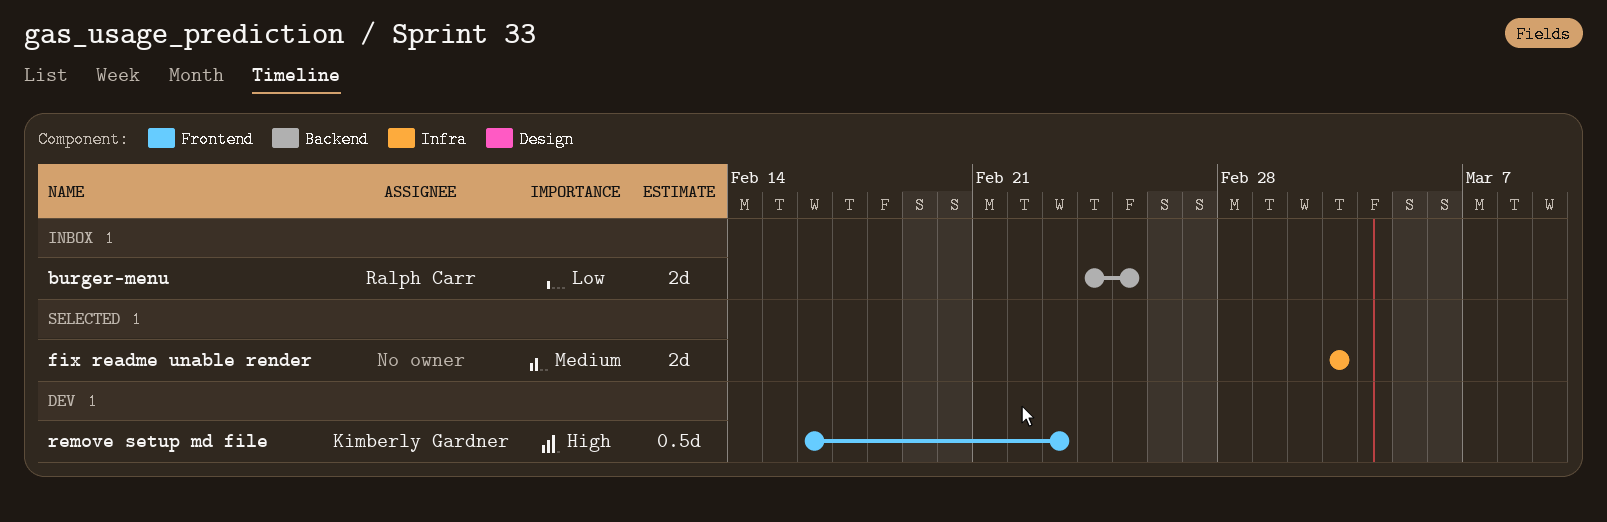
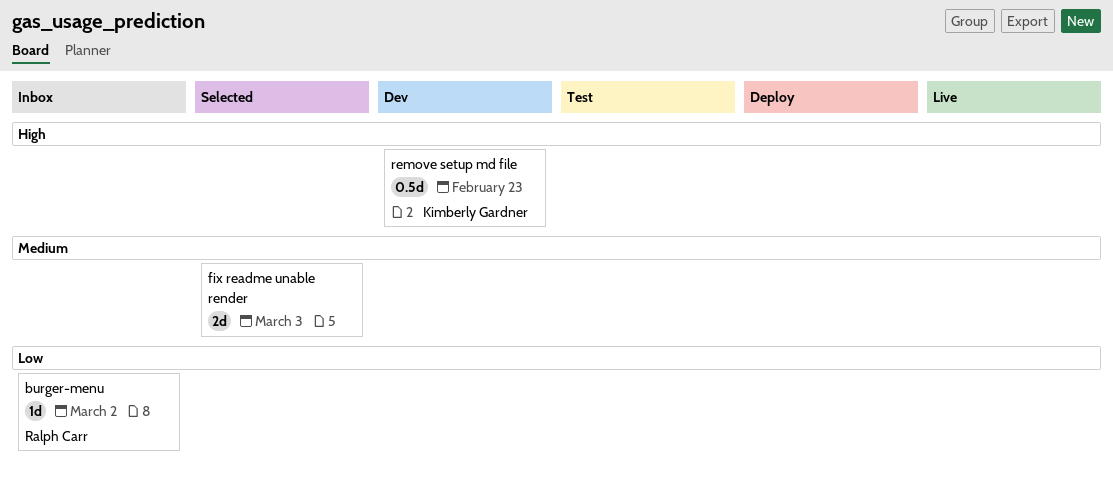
burger-menu, estimate: 2d -> 1d
burger-menu, due: Feb 25 -> Mar 2

